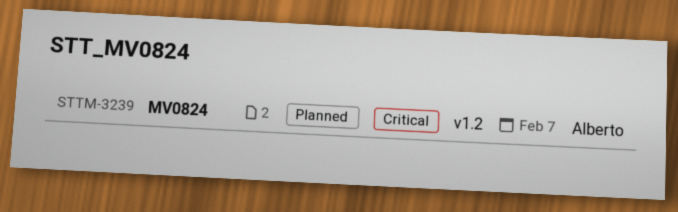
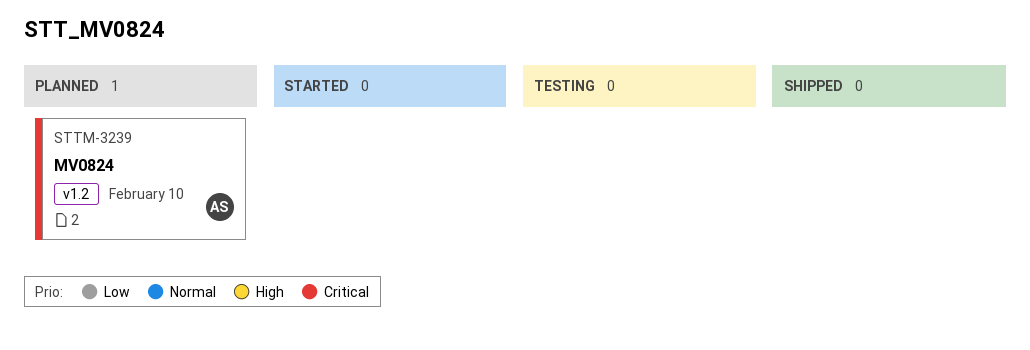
STTM-3239, due: Feb 7 -> Feb 10

